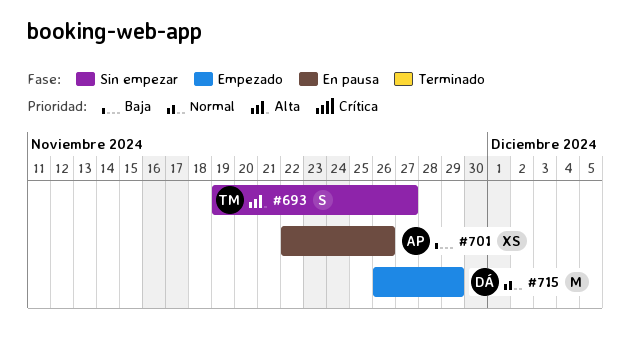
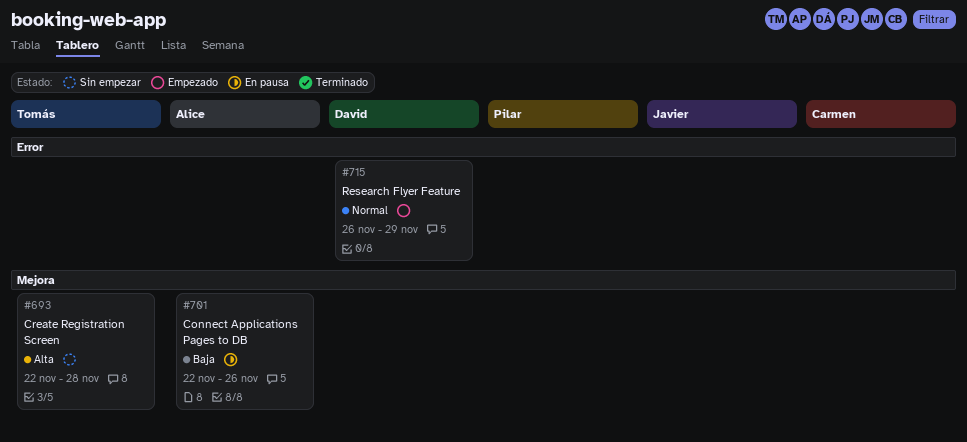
#693, start: Nov 19 -> Nov 22
#693, due: Nov 27 -> Nov 28

